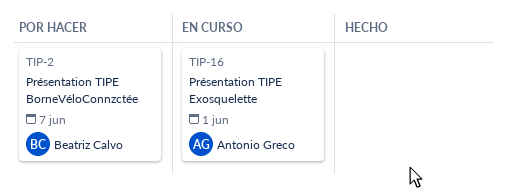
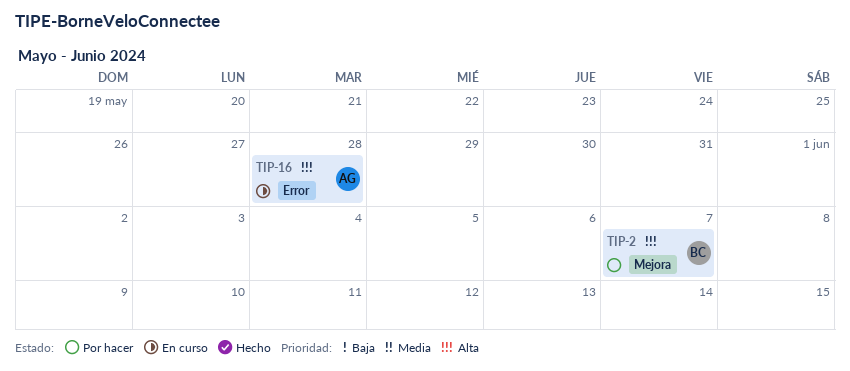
TIP-16, due: Jun 1 -> May 28

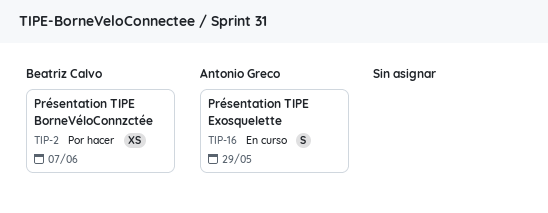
TIP-16, due: May 28 -> May 29

